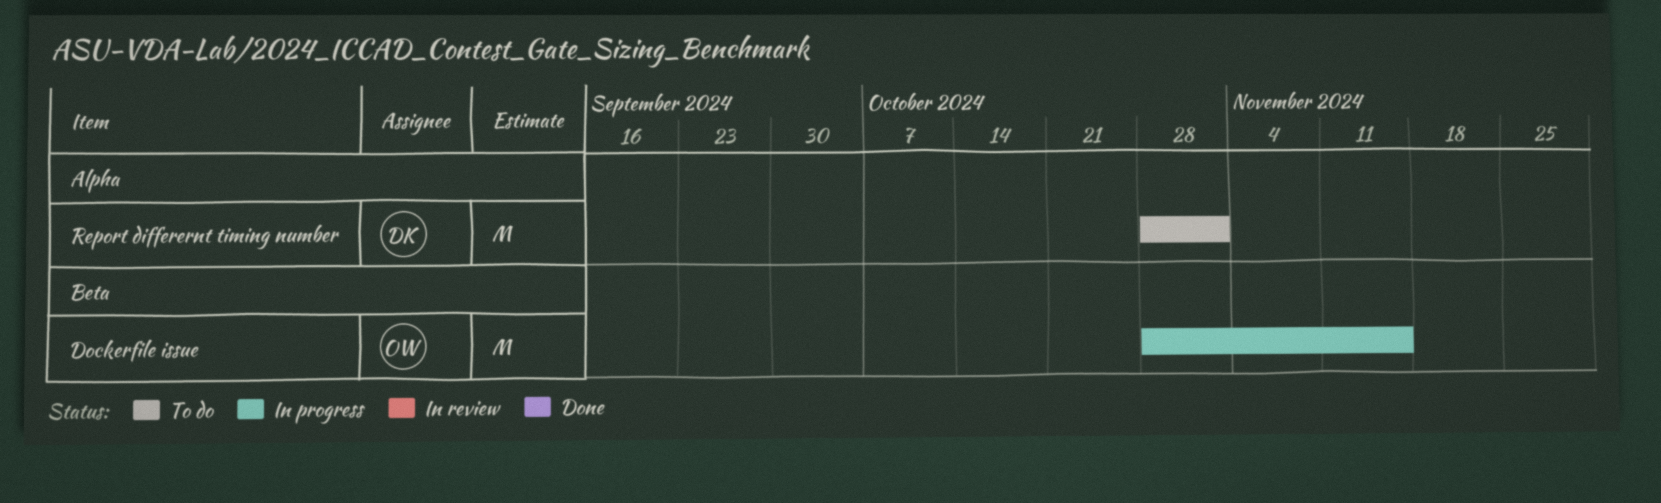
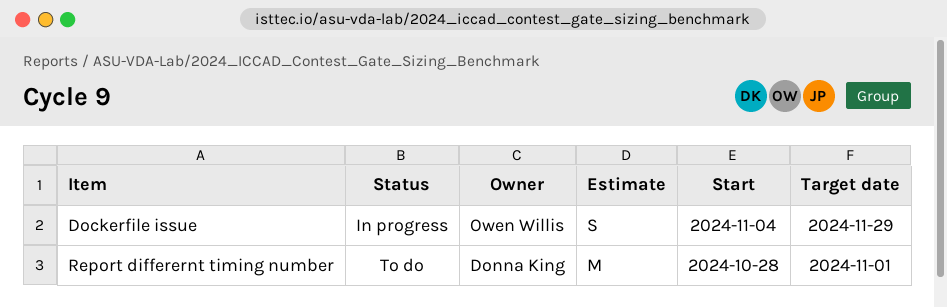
Dockerfile issue, estimate: M -> S
Dockerfile issue, start: Oct 28 -> Nov 4
Dockerfile issue, due: Nov 15 -> Nov 29

